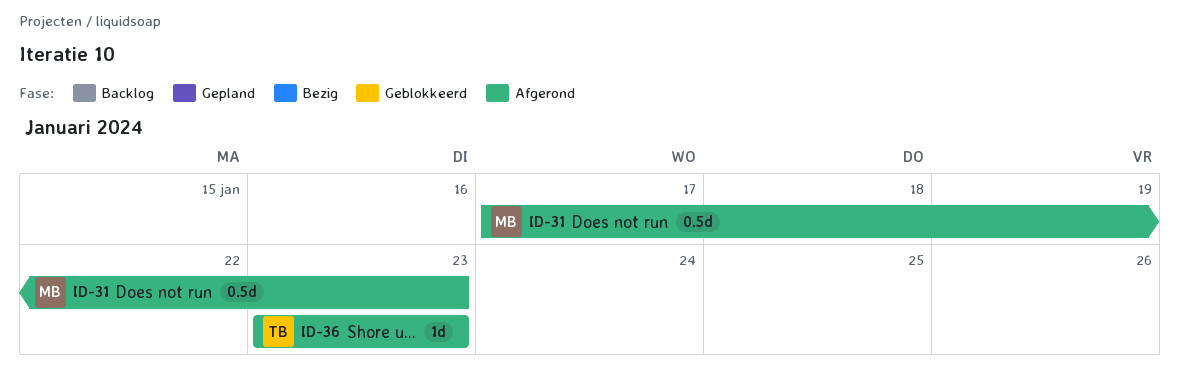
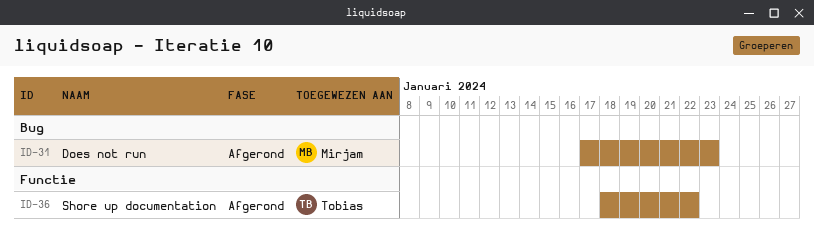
ID-36, start: Jan 23 -> Jan 18
ID-36, due: Jan 23 -> Jan 22

